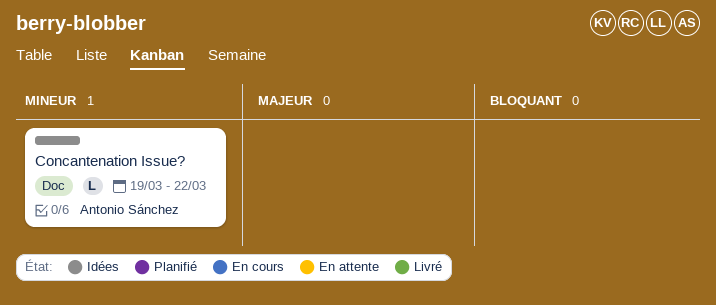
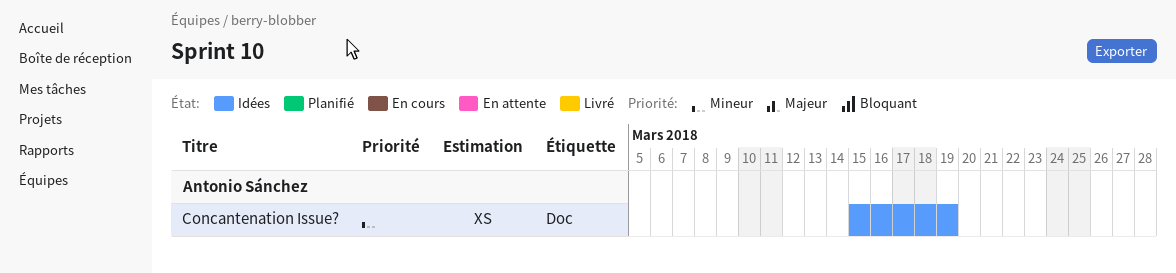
Concantenation Issue?, estimate: L -> XS
Concantenation Issue?, start: Mar 19 -> Mar 15
Concantenation Issue?, due: Mar 22 -> Mar 19

